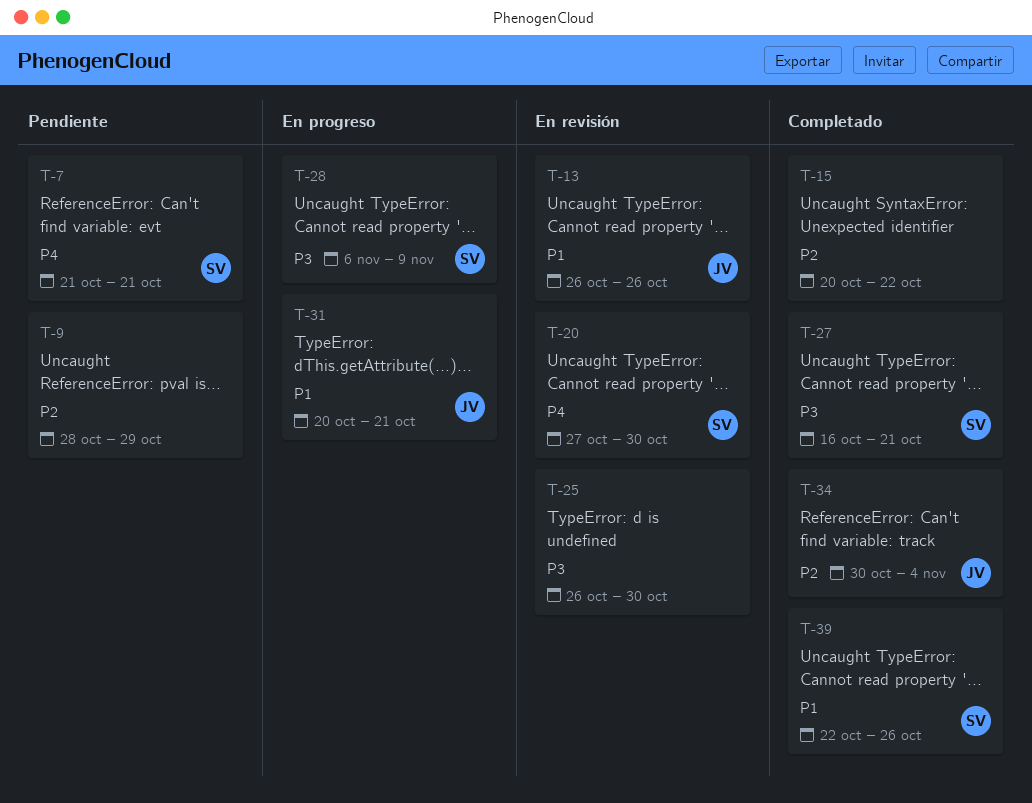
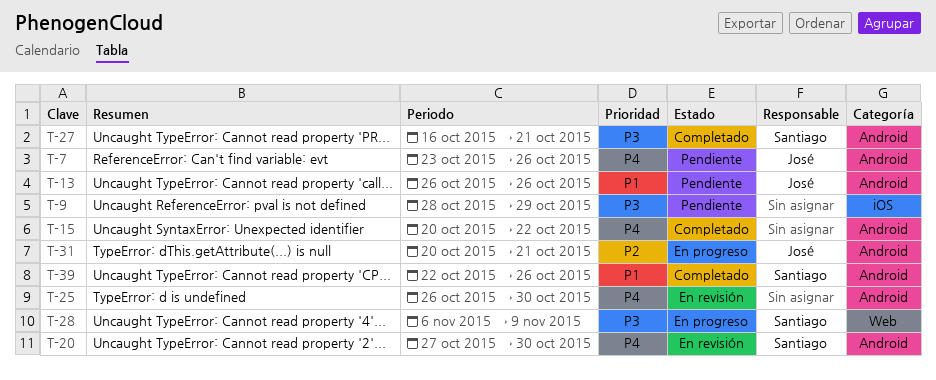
T-7, owner: Santiago -> José
T-7, start: Oct 21 -> Oct 23
T-7, due: Oct 21 -> Oct 26
T-9, priority: P2 -> P3
T-13, status: En revisión -> Pendiente
T-15, priority: P2 -> P4
T-25, priority: P3 -> P4
T-31, priority: P1 -> P2
T-34: present -> none

